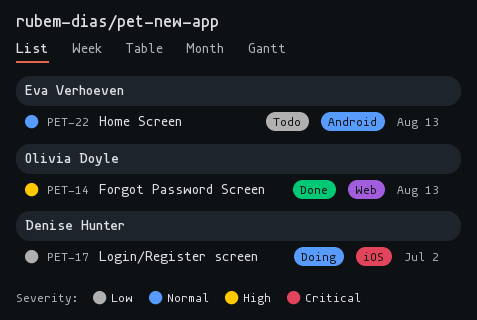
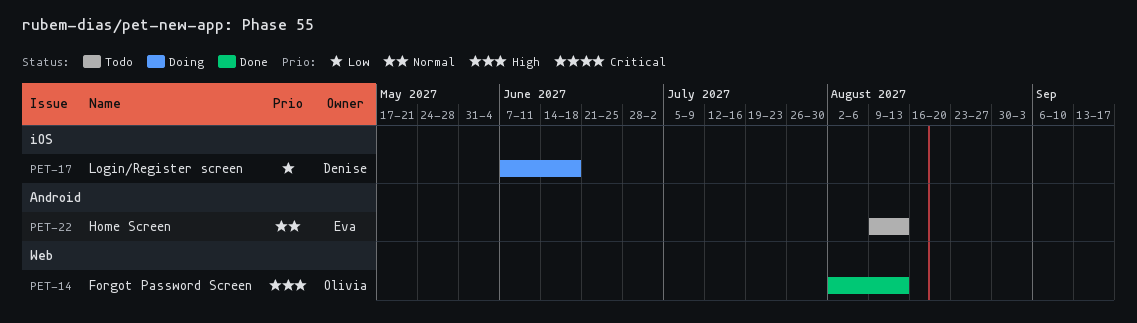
PET-17, due: Jul 2 -> Jun 18

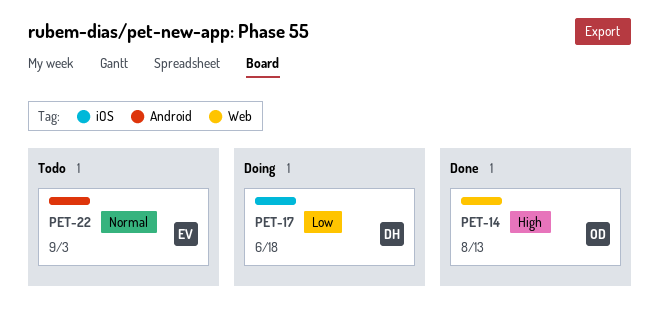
PET-22, due: Aug 13 -> Sep 3

